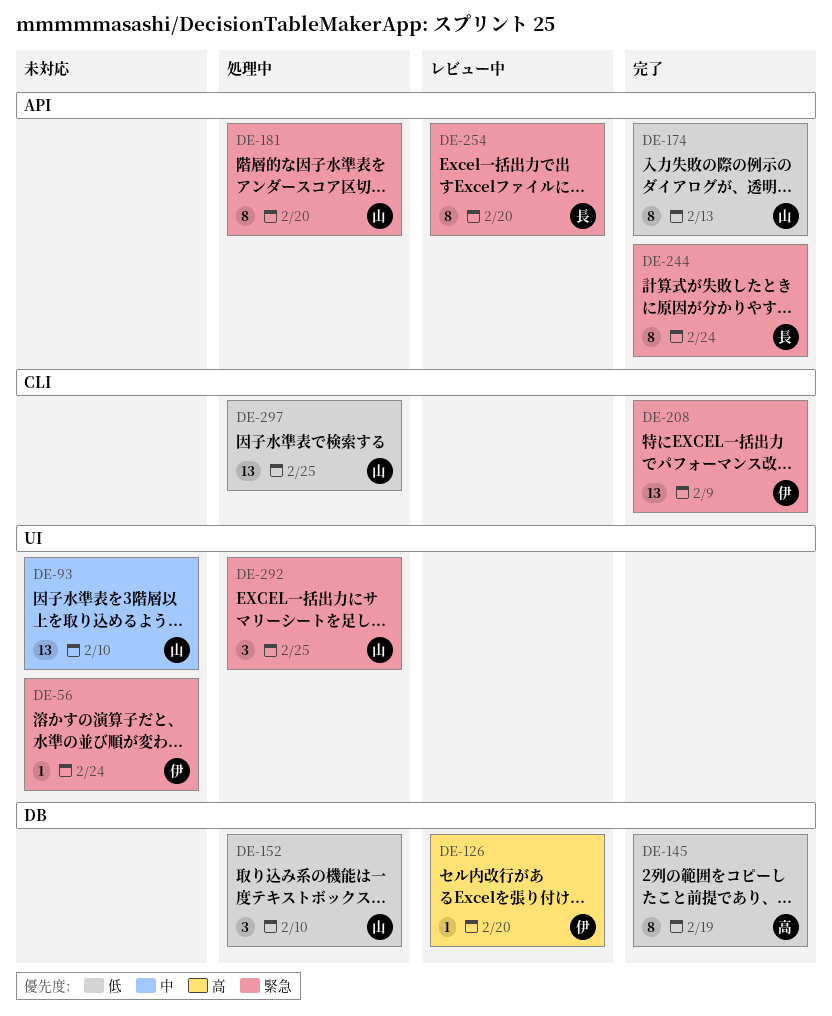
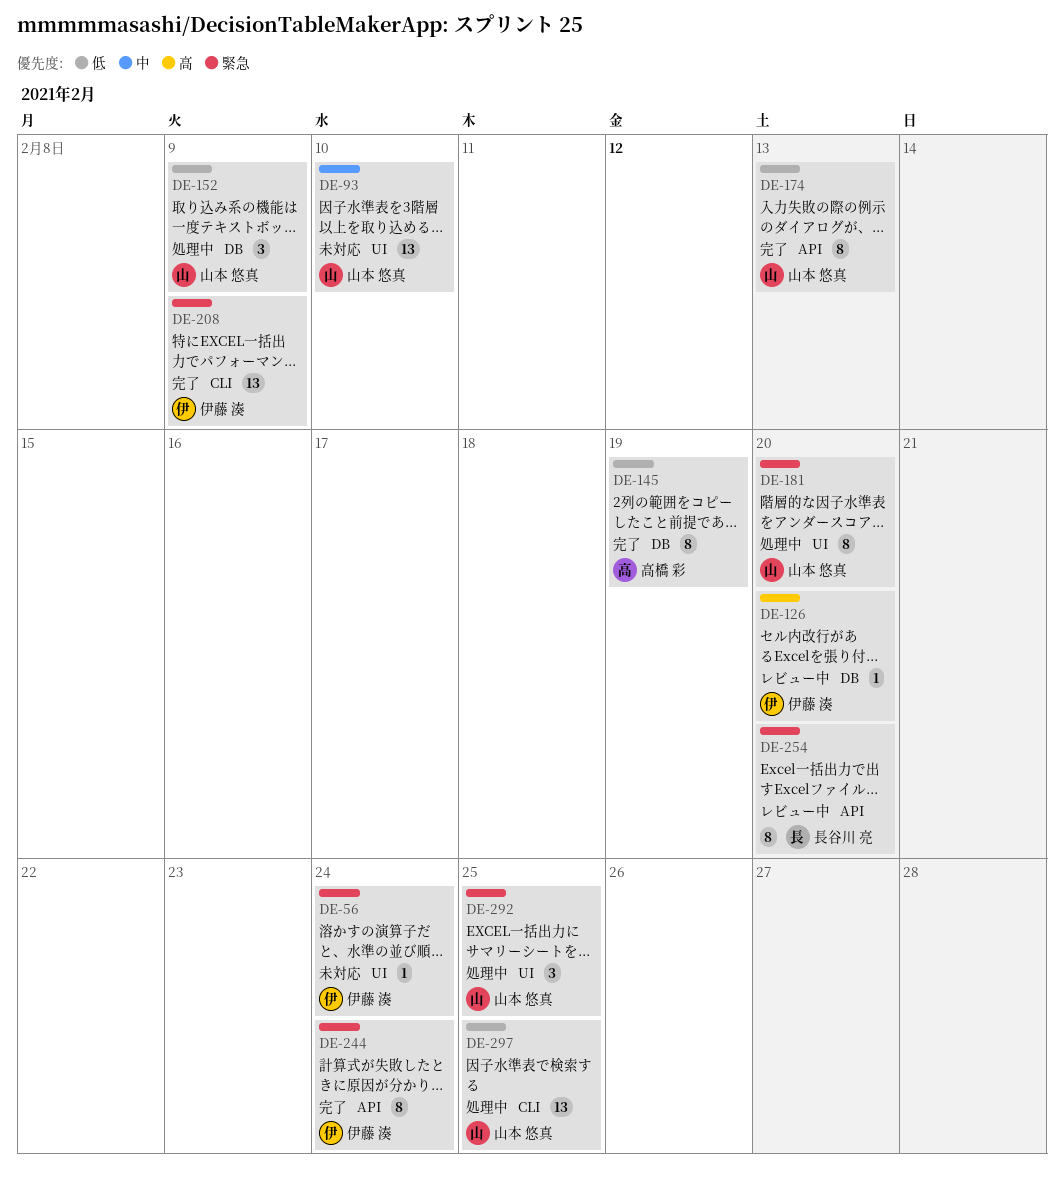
DE-152, due: Feb 10 -> Feb 9
DE-181, label: API -> UI
DE-244, owner: 長谷川 亮 -> 伊藤 湊

